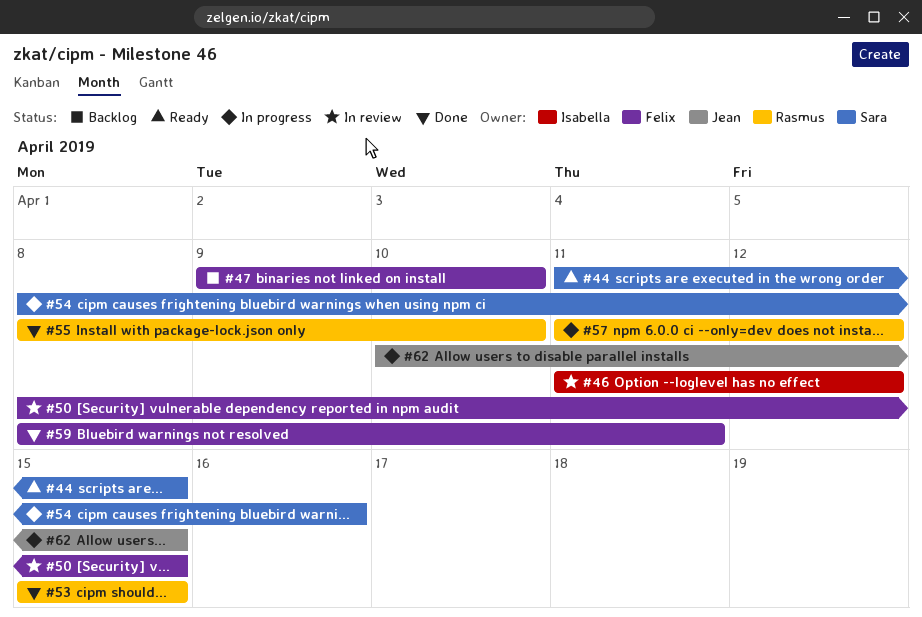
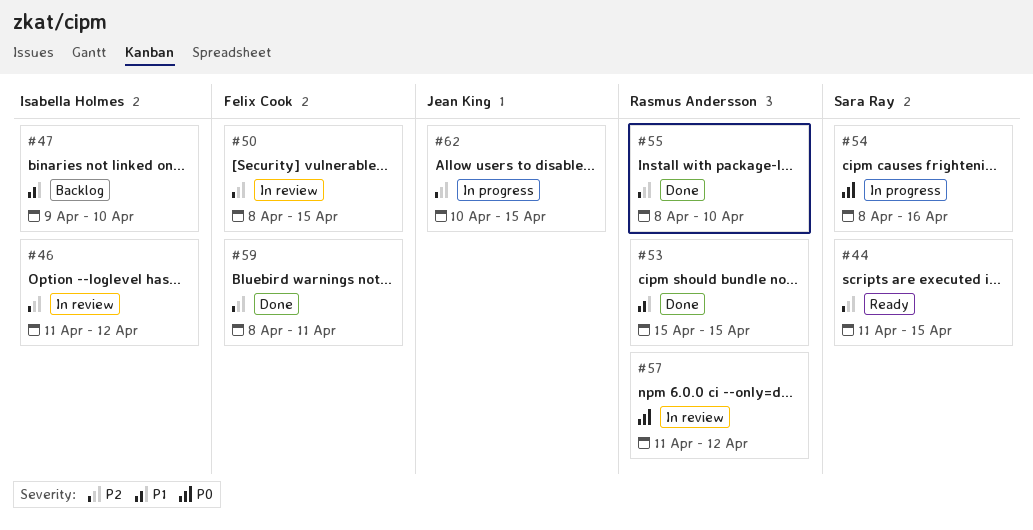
#47, owner: Felix Cook -> Isabella Holmes
#57, status: In progress -> In review

